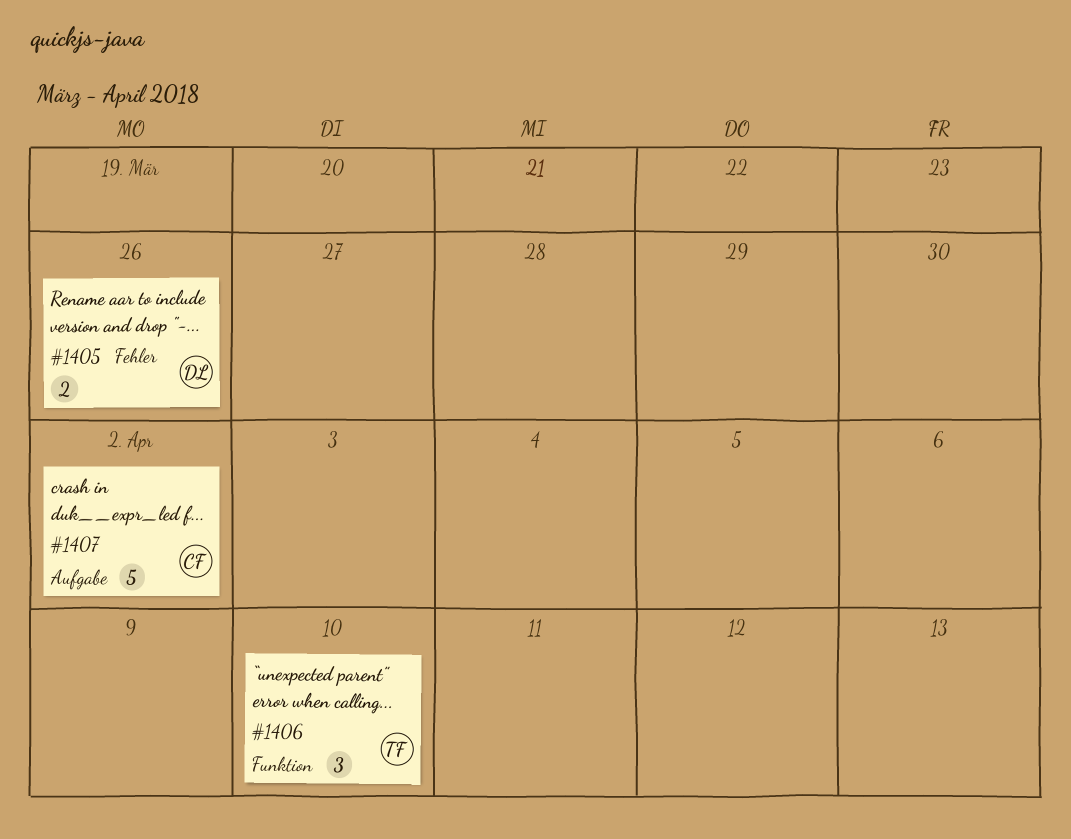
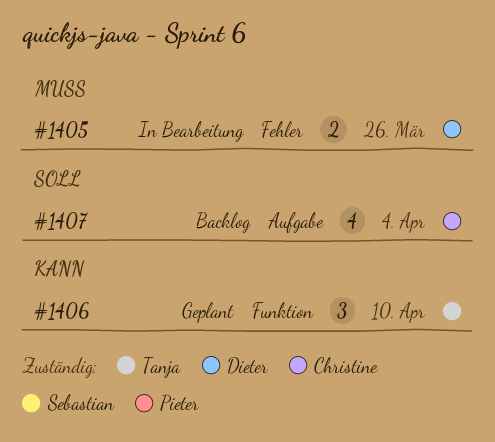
#1407, estimate: 5 -> 4
#1407, due: Apr 2 -> Apr 4

